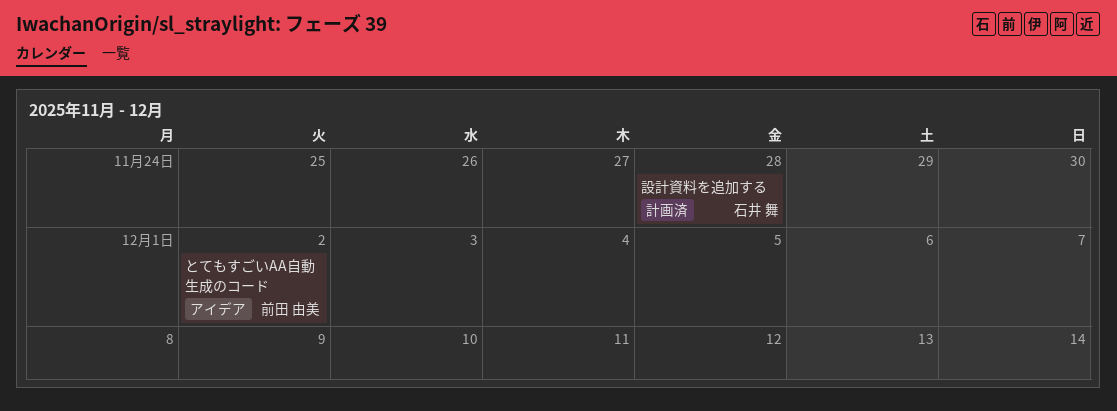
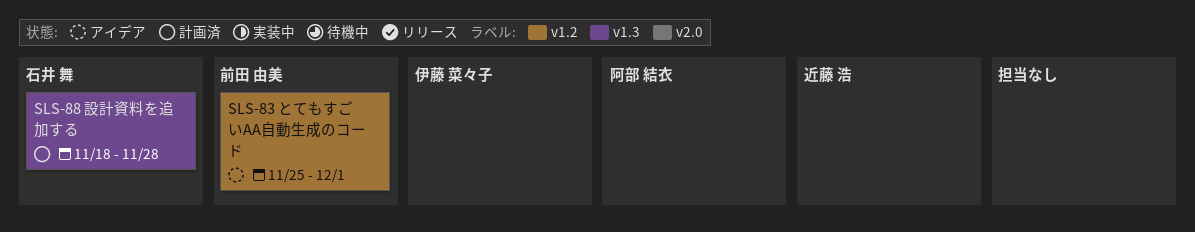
とてもすごいAA自動生成のコード, due: Dec 2 -> Dec 1

